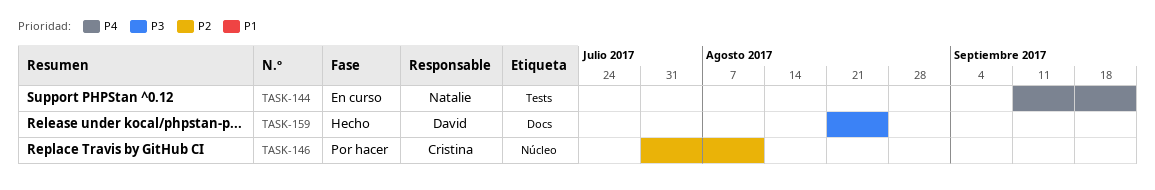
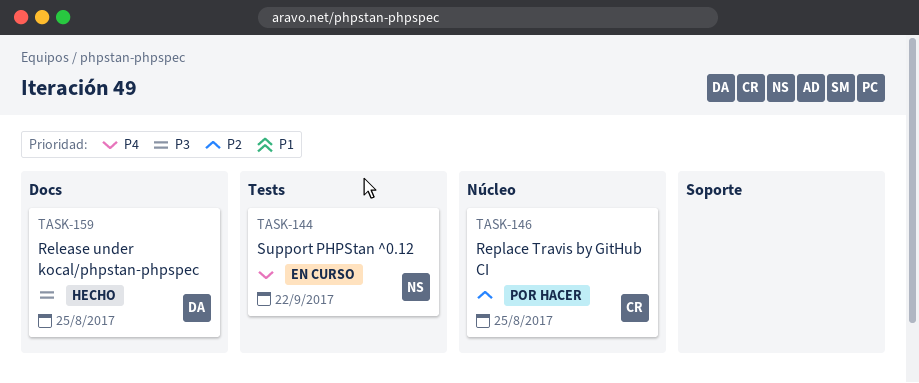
TASK-146, due: Aug 11 -> Aug 25

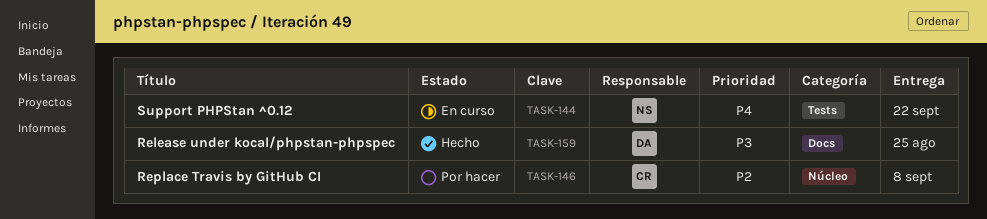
TASK-146, due: Aug 25 -> Sep 8

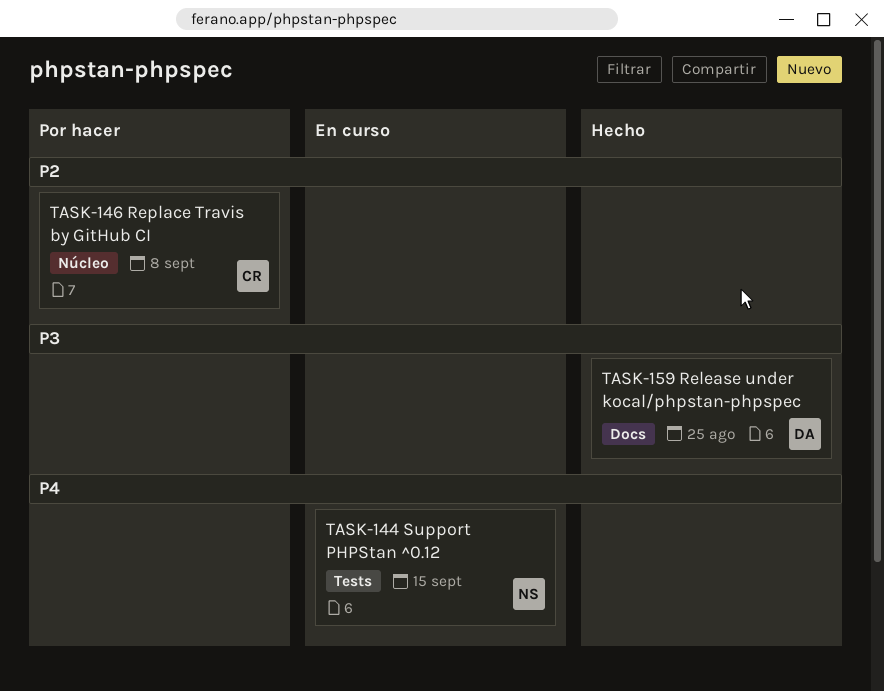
TASK-144, due: Sep 22 -> Sep 15

